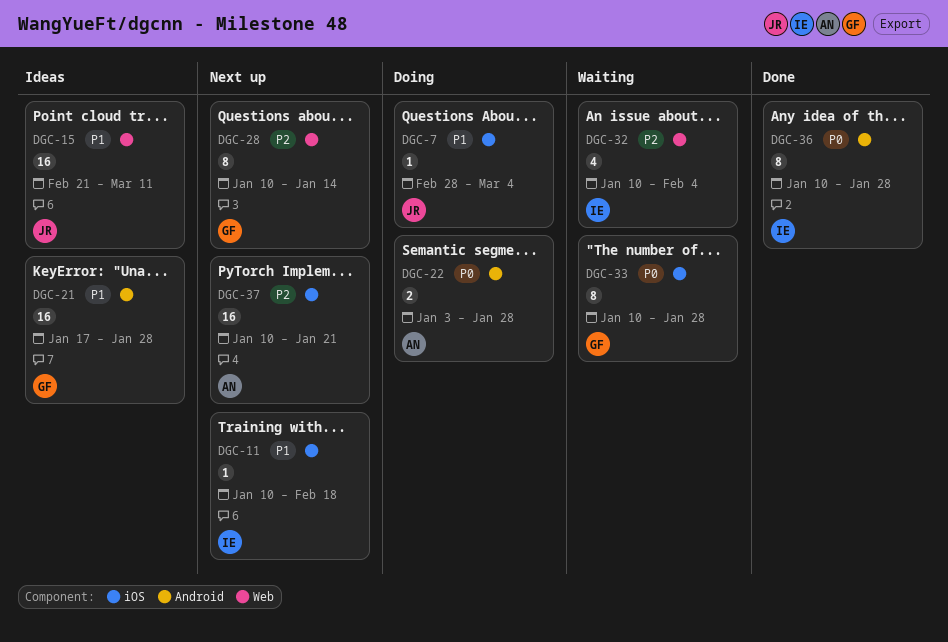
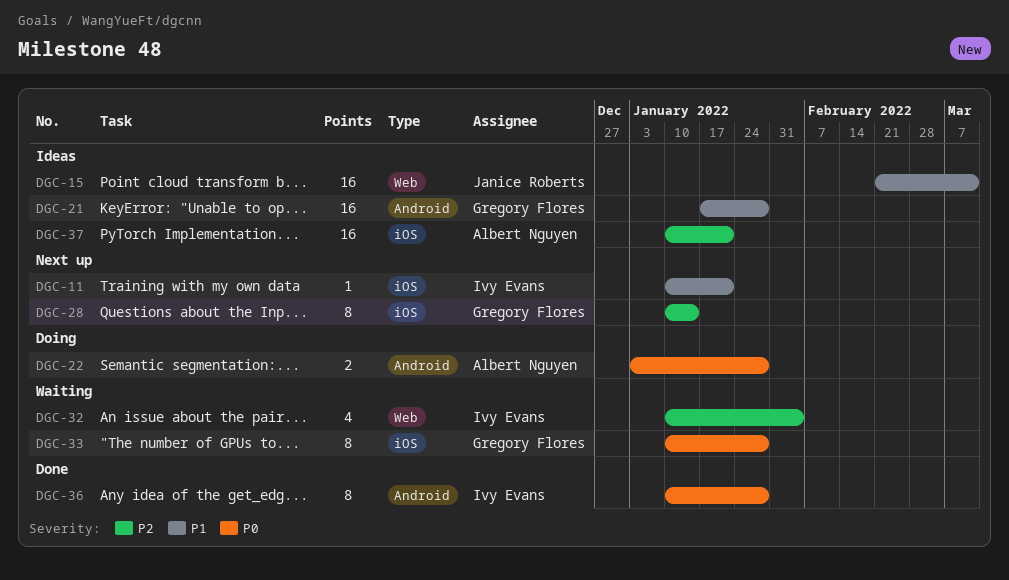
DGC-7: present -> none
DGC-11, due: Feb 18 -> Jan 21
DGC-28, label: Web -> iOS
DGC-37, status: Next up -> Ideas

